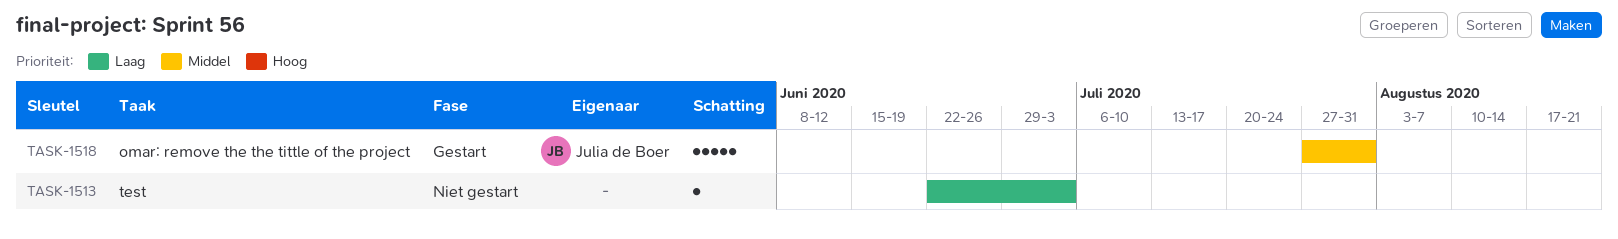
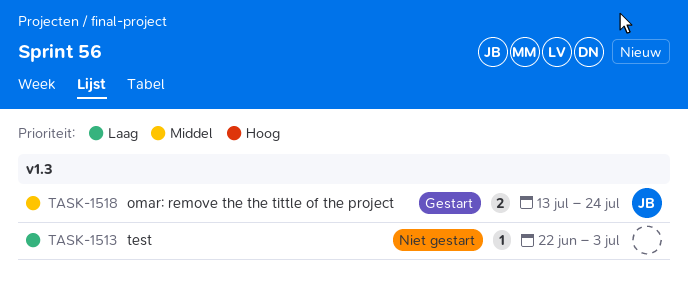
TASK-1518, estimate: 5 -> 2
TASK-1518, start: Jul 27 -> Jul 13
TASK-1518, due: Jul 31 -> Jul 24

